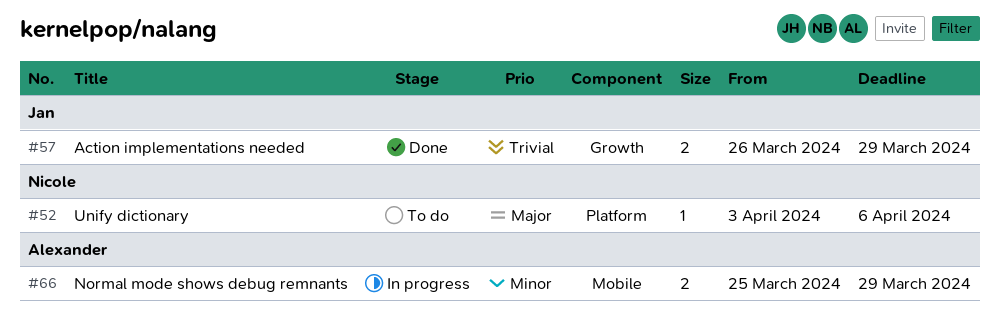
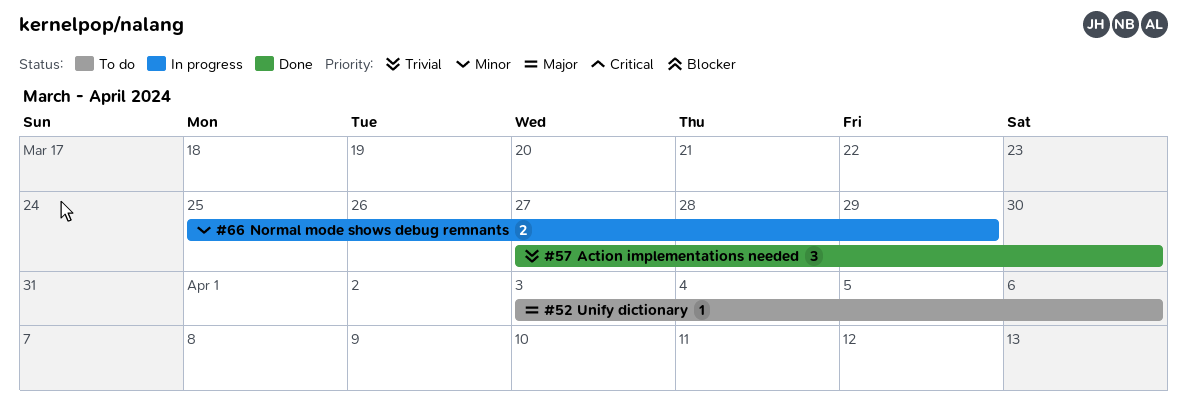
#57, estimate: 2 -> 3
#57, start: Mar 26 -> Mar 27
#57, due: Mar 29 -> Mar 30

